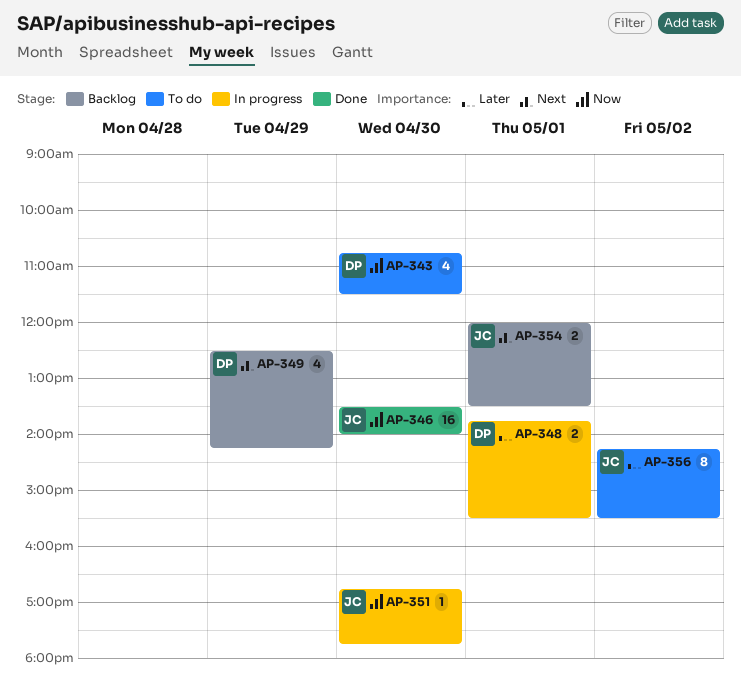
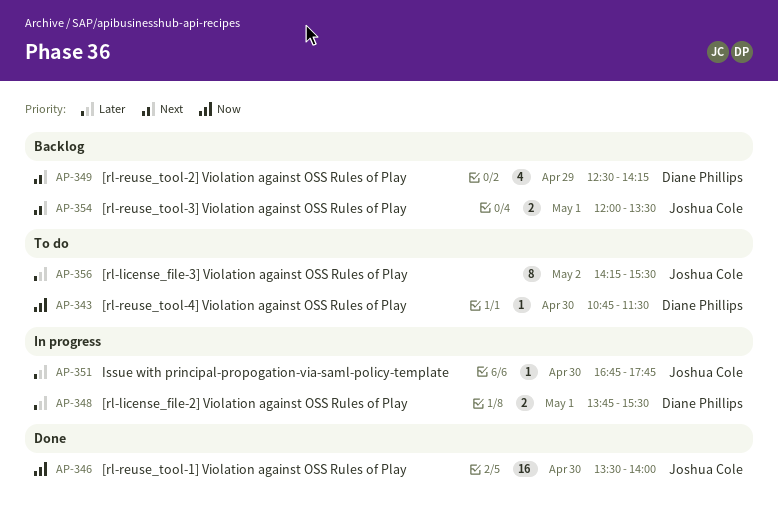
AP-343, estimate: 4 -> 1
AP-351, priority: Now -> Later

